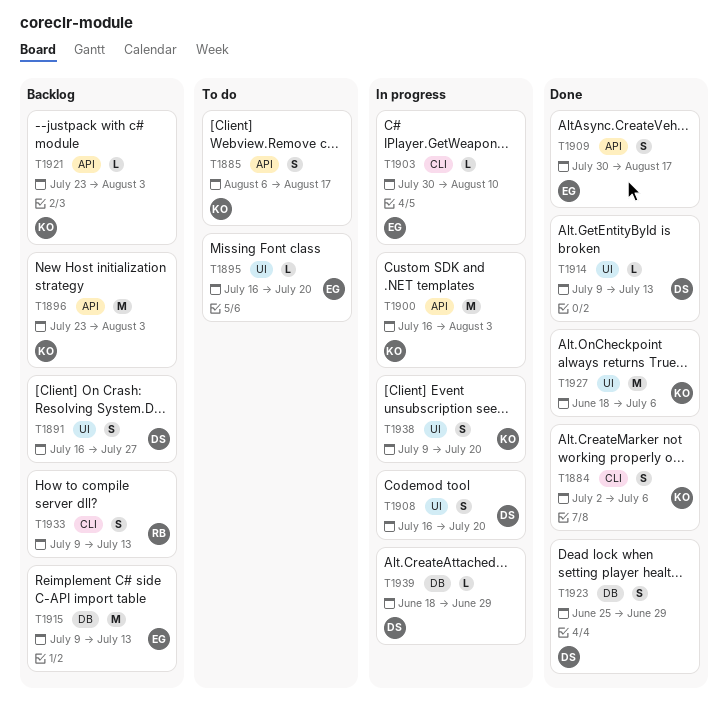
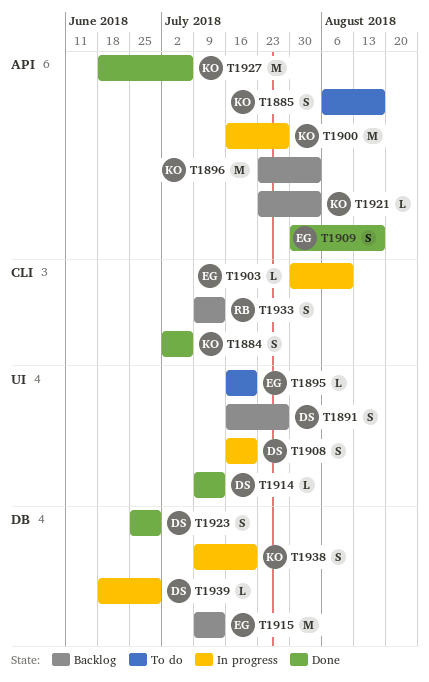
T1900, due: Aug 3 -> Jul 27
T1927, label: UI -> API
T1938, label: UI -> DB

